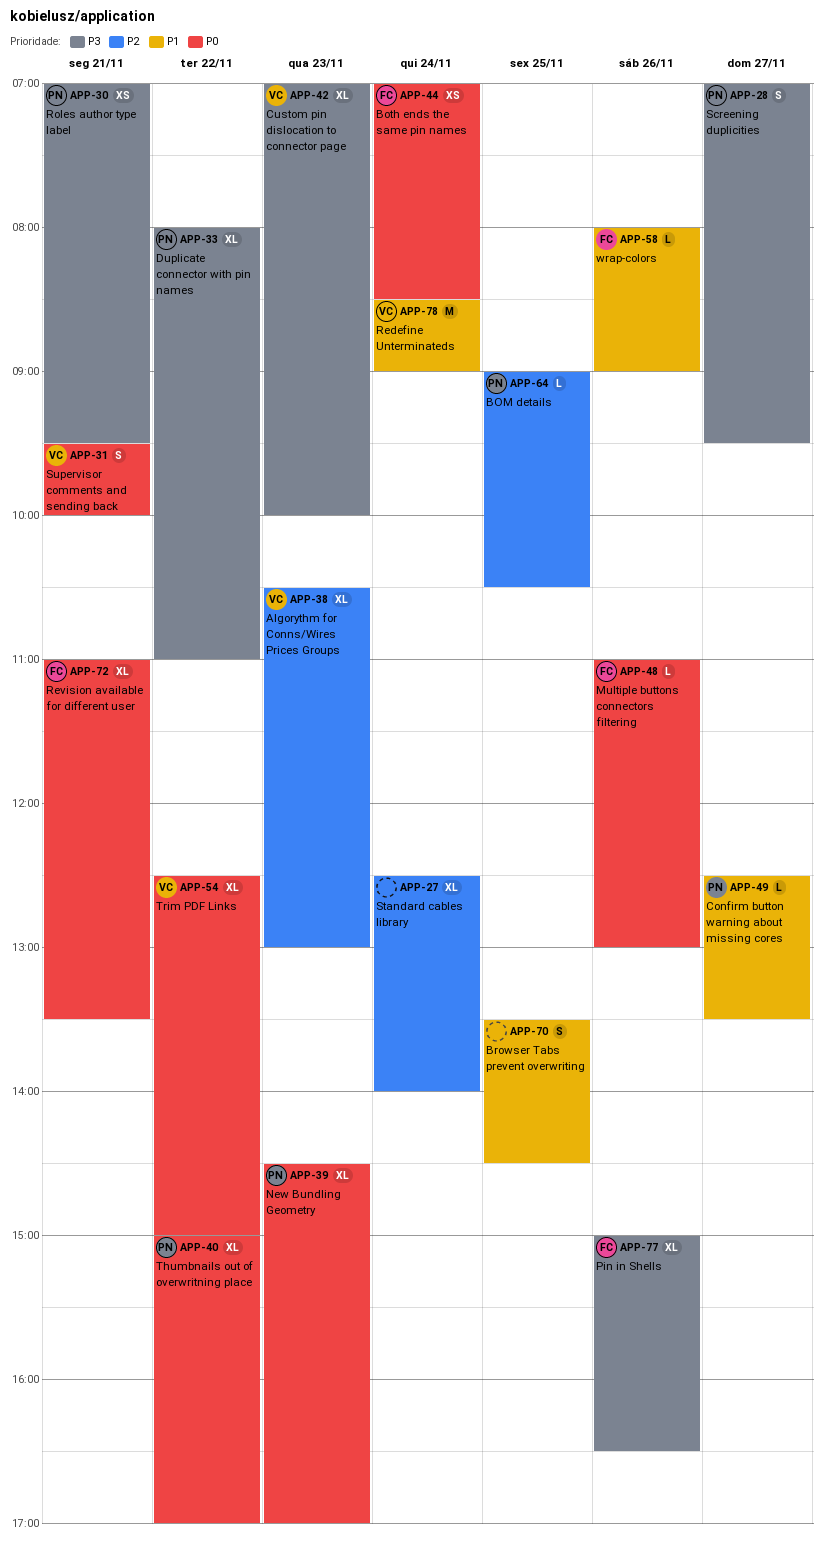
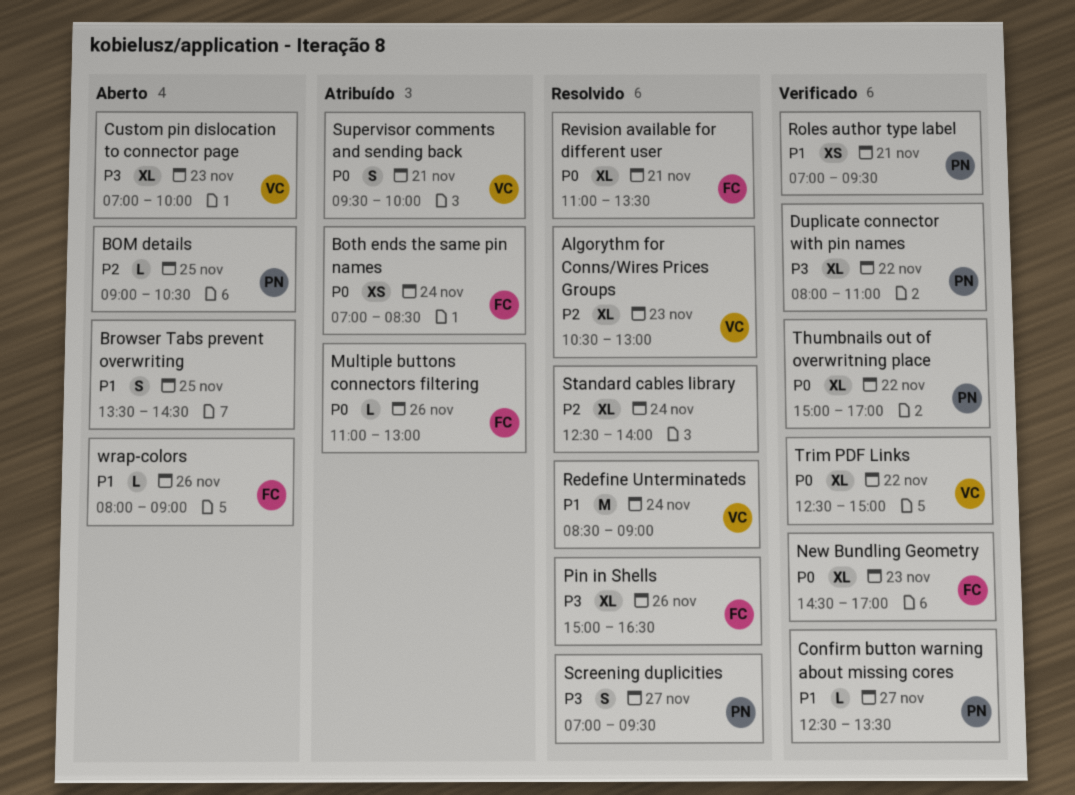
New Bundling Geometry, owner: PN -> FC
Roles author type label, priority: P3 -> P1

